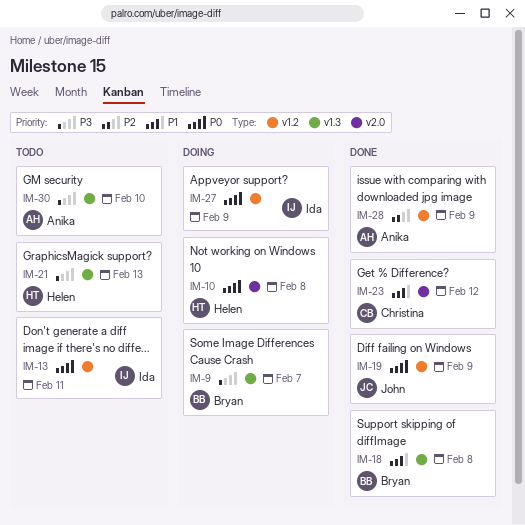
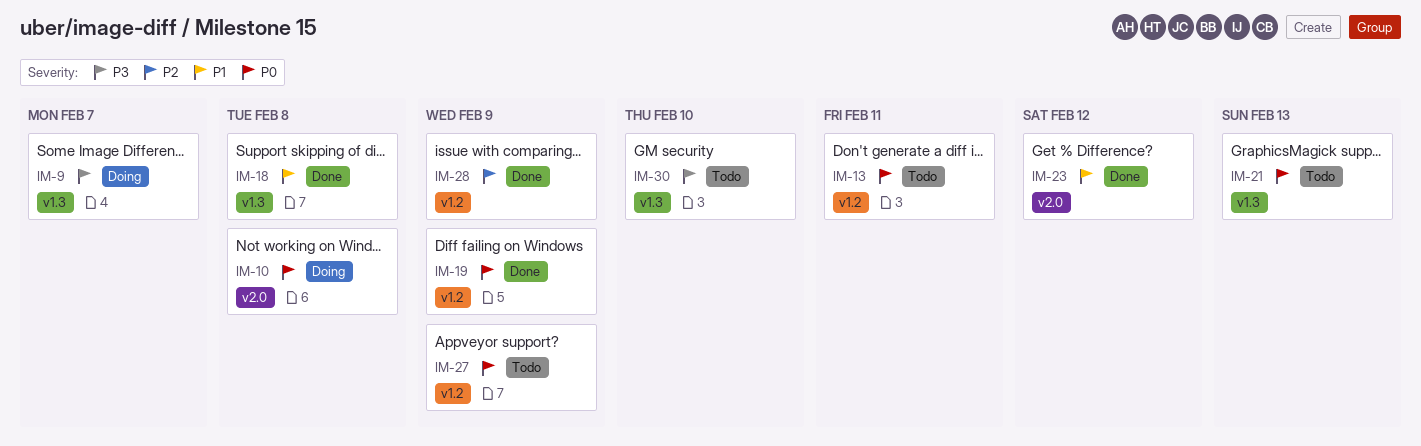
IM-21, priority: P3 -> P0
IM-27, status: Doing -> Todo

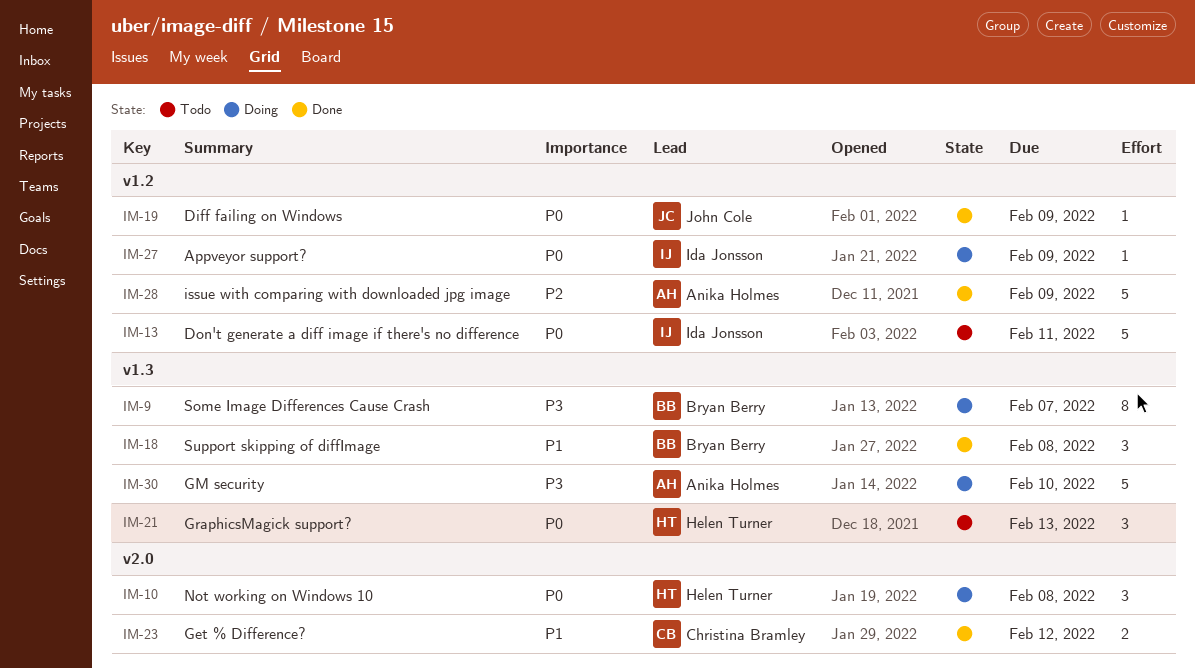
IM-27, status: Todo -> Doing
IM-30, status: Todo -> Doing

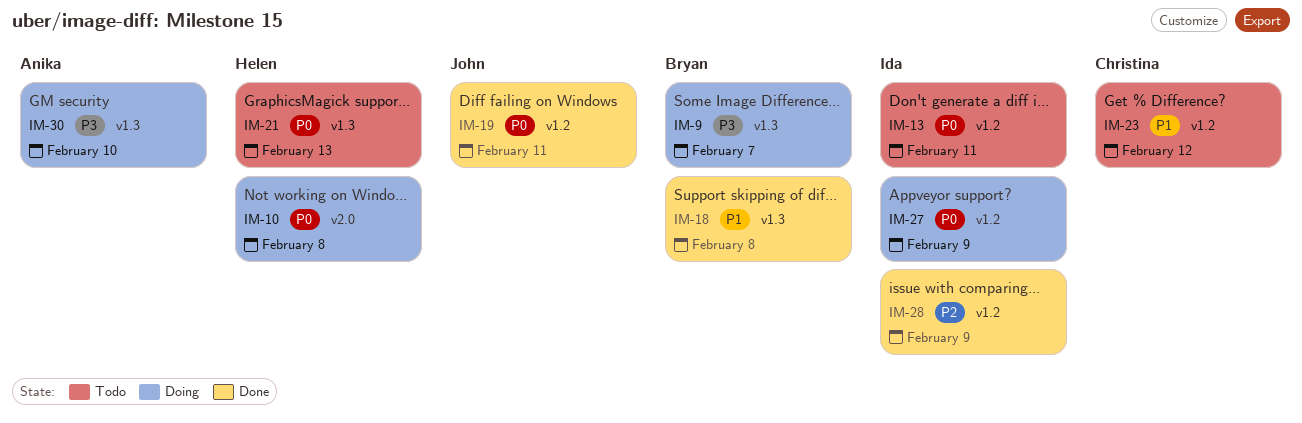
IM-19, due: Feb 9 -> Feb 11
IM-23, status: Done -> Todo
IM-23, label: v2.0 -> v1.2
IM-28, owner: Anika Holmes -> Ida Jonsson

